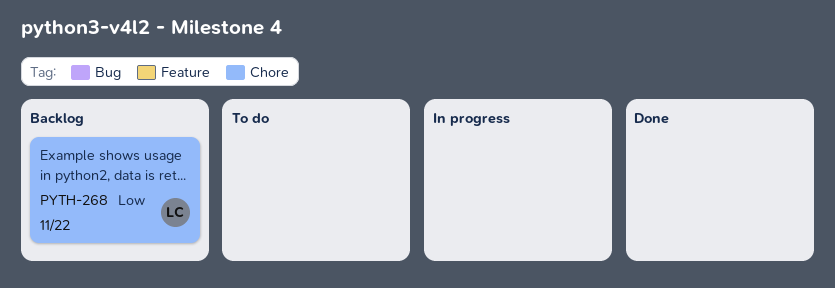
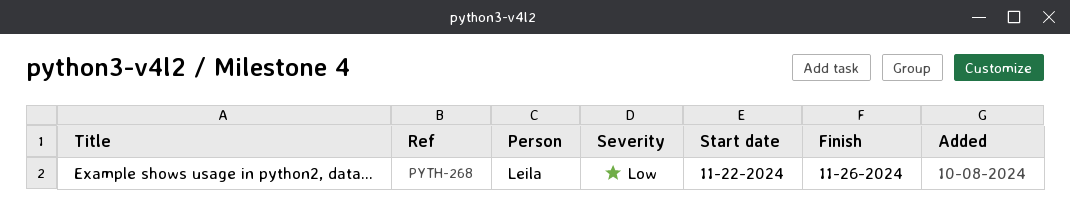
PYTH-268, due: Nov 22 -> Nov 26

